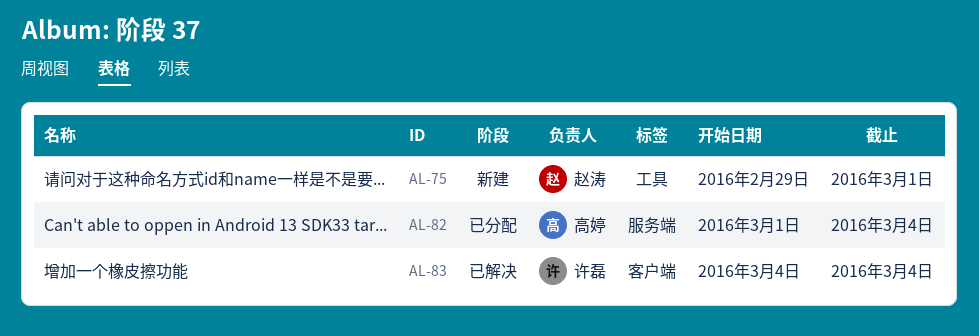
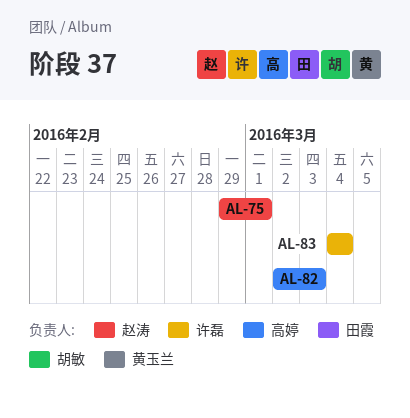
AL-82, start: Mar 1 -> Mar 2
AL-82, due: Mar 4 -> Mar 3

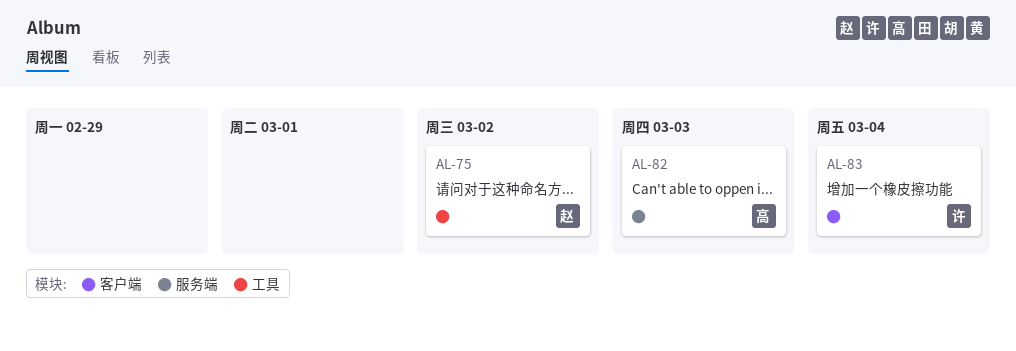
AL-75, due: Mar 1 -> Mar 2

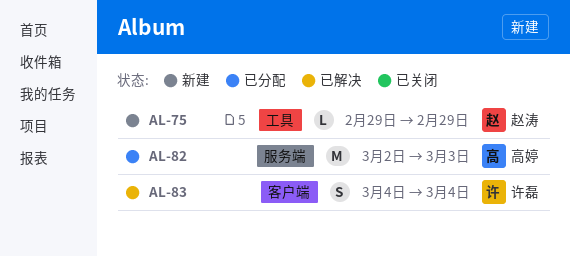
AL-75, due: Mar 2 -> Feb 29

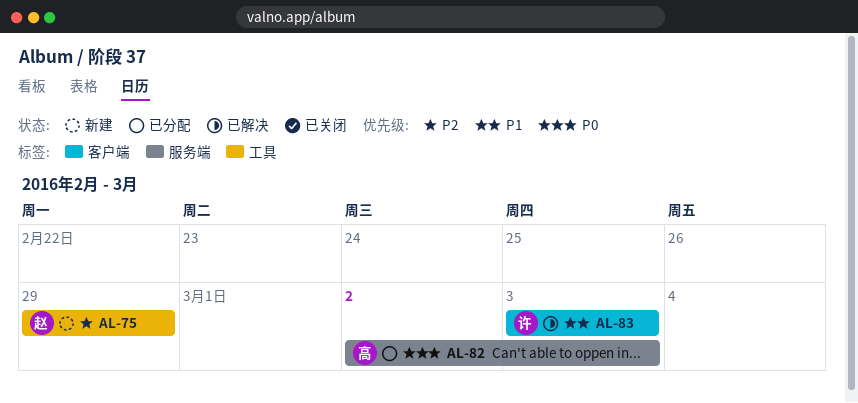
AL-83, start: Mar 4 -> Mar 3
AL-83, due: Mar 4 -> Mar 3

